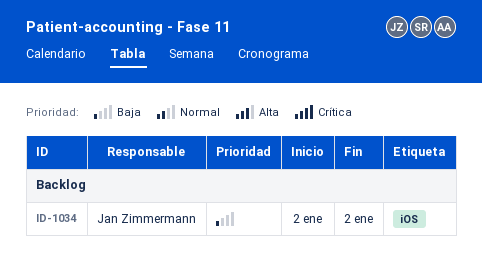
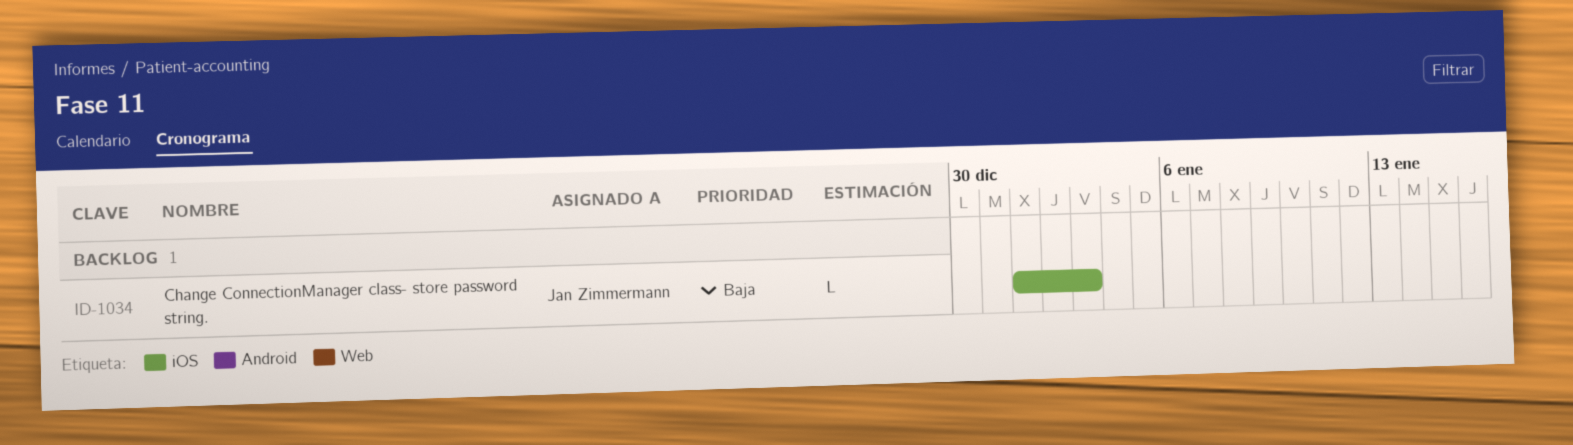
ID-1034, start: Jan 2 -> Jan 1
ID-1034, due: Jan 2 -> Jan 3

